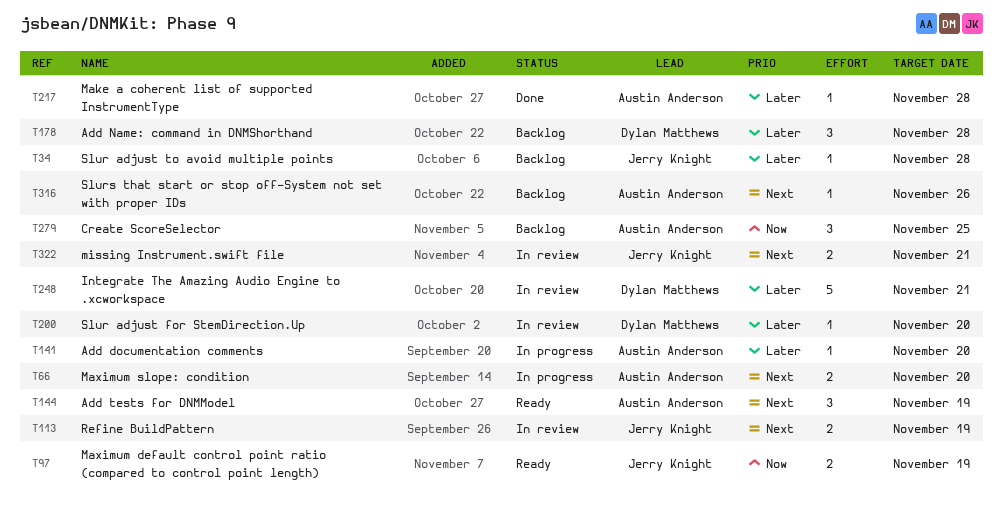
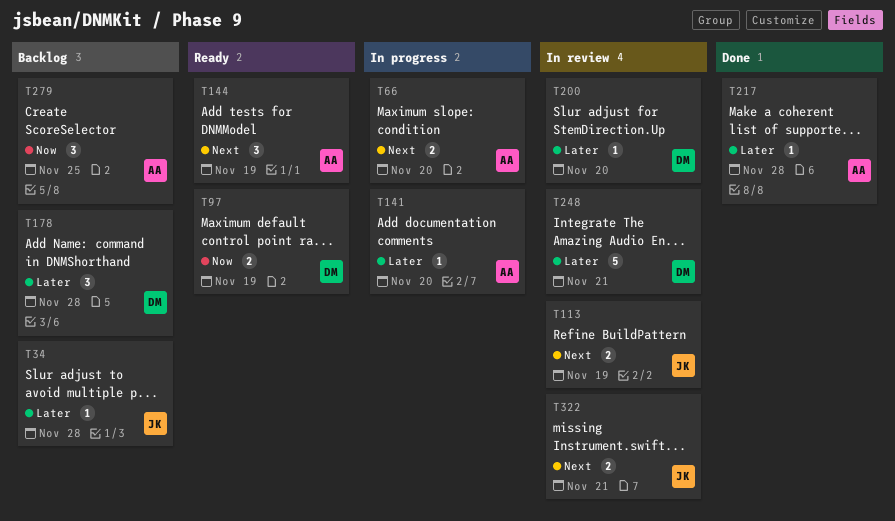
T97, owner: Jerry Knight -> Dylan Matthews
T316: present -> none

